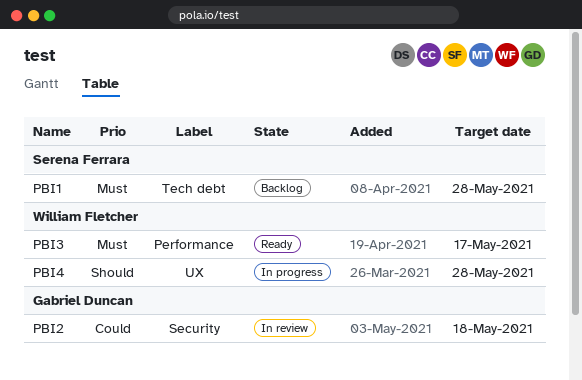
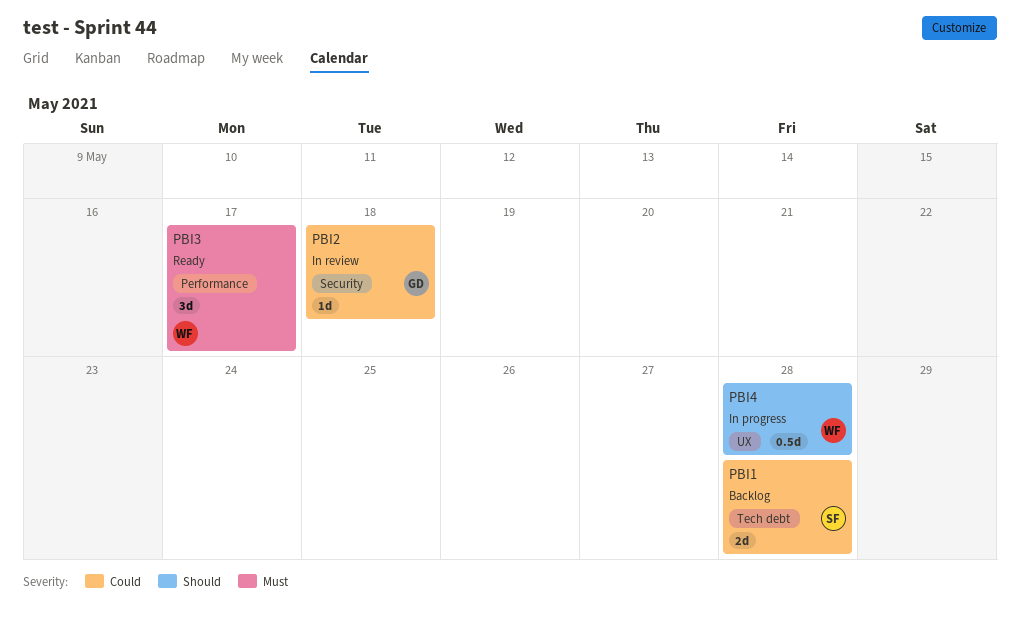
PBI1, priority: Must -> Could

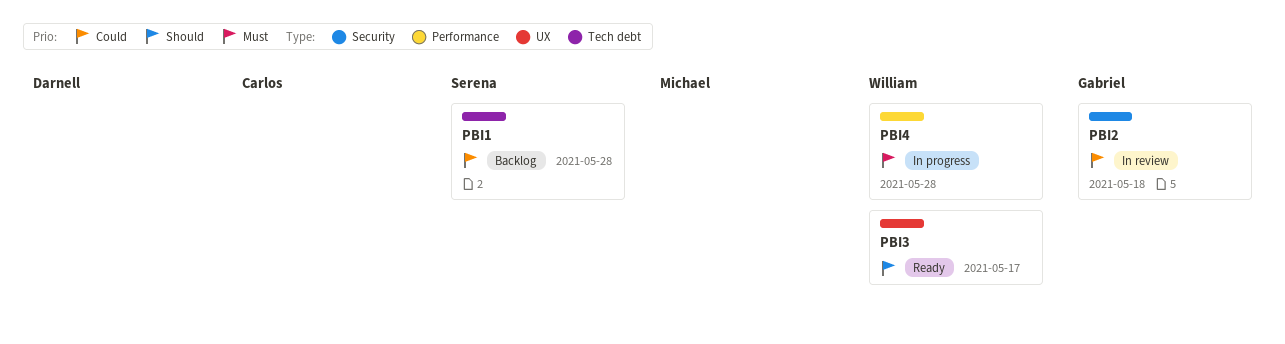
PBI3, priority: Must -> Should
PBI3, label: Performance -> UX
PBI4, priority: Should -> Must
PBI4, label: UX -> Performance

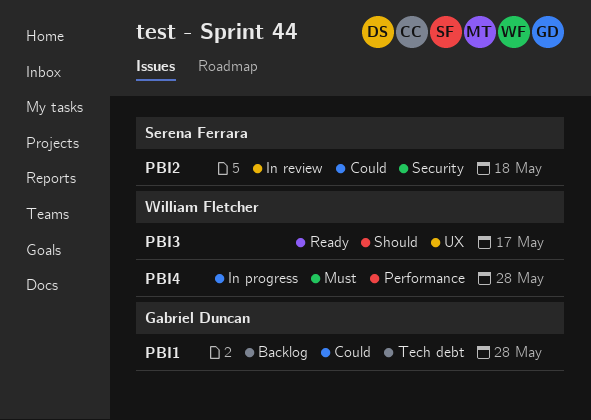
PBI1, owner: Serena Ferrara -> Gabriel Duncan
PBI2, owner: Gabriel Duncan -> Serena Ferrara

